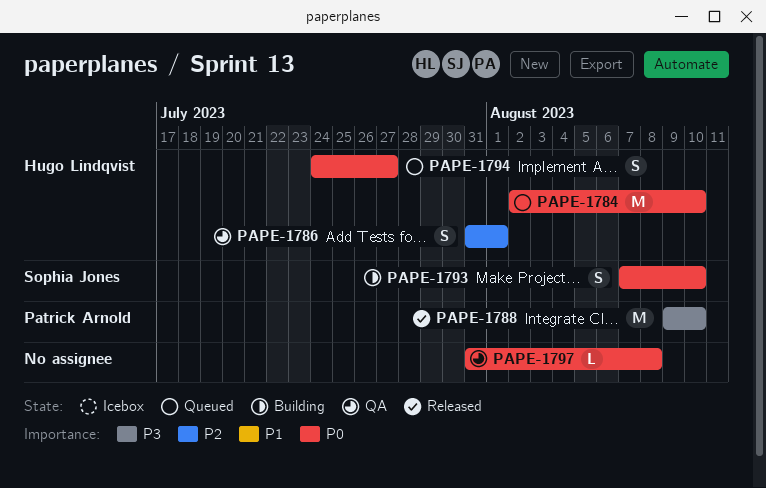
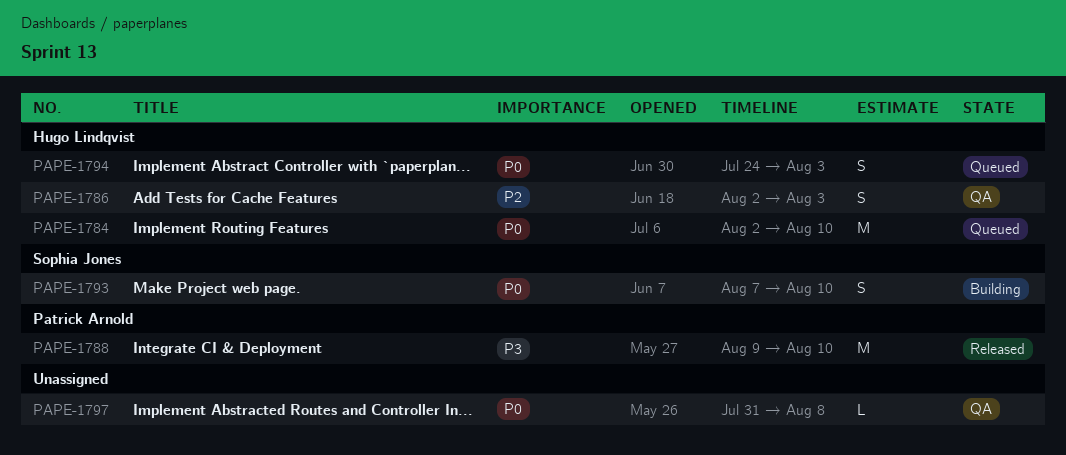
PAPE-1786, start: Jul 31 -> Aug 2
PAPE-1786, due: Aug 1 -> Aug 3
PAPE-1794, due: Jul 27 -> Aug 3

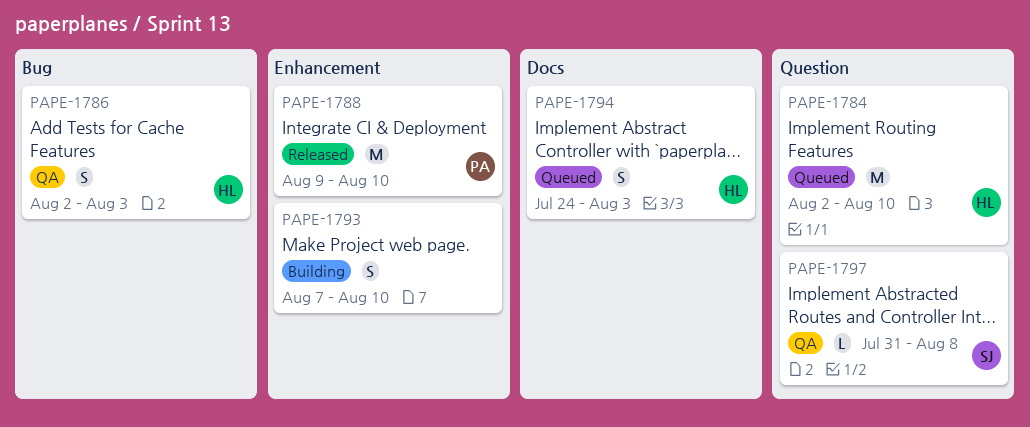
PAPE-1793, owner: Sophia Jones -> none
PAPE-1797, owner: none -> Sophia Jones

